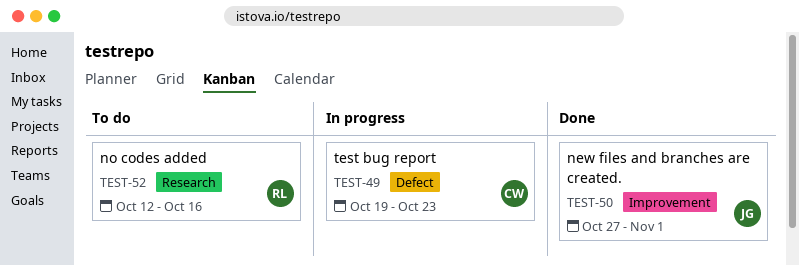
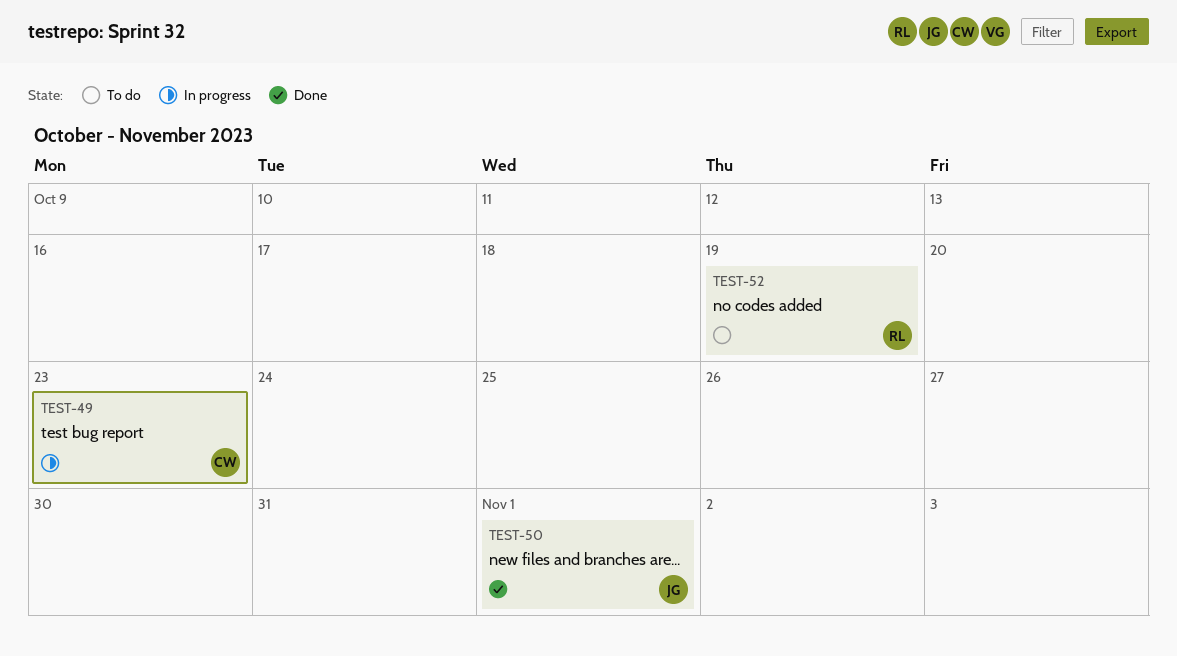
TEST-52, due: Oct 16 -> Oct 19

